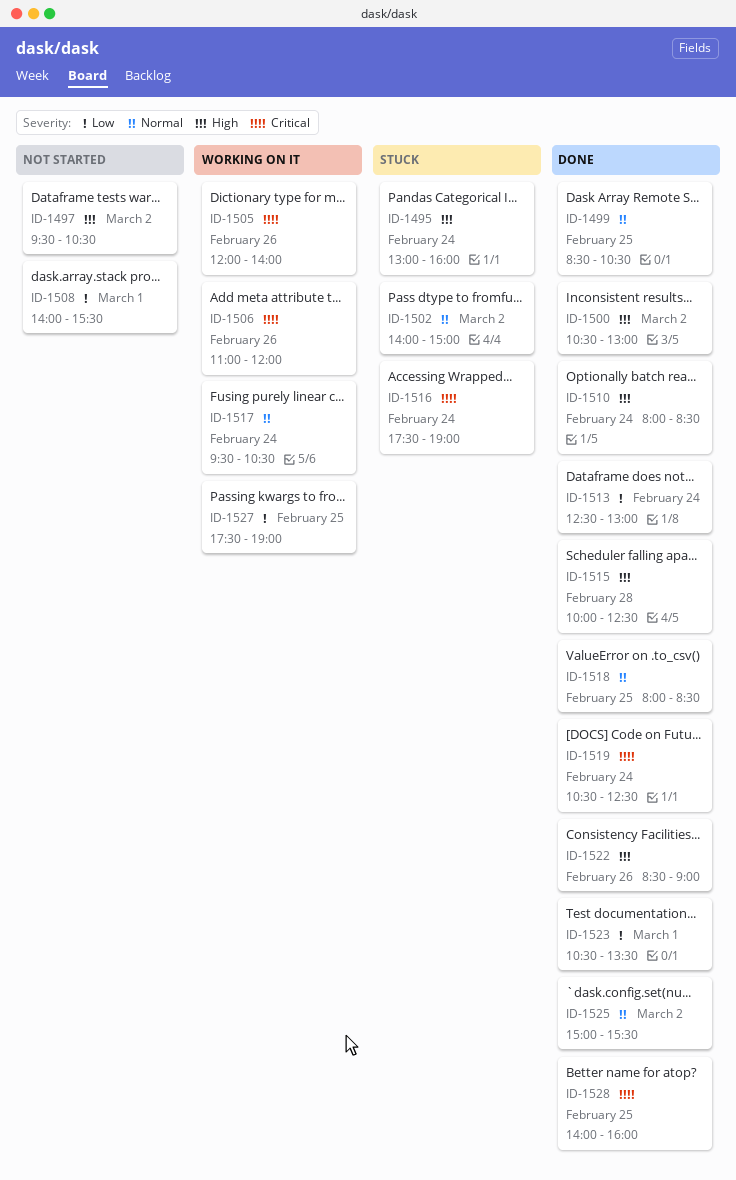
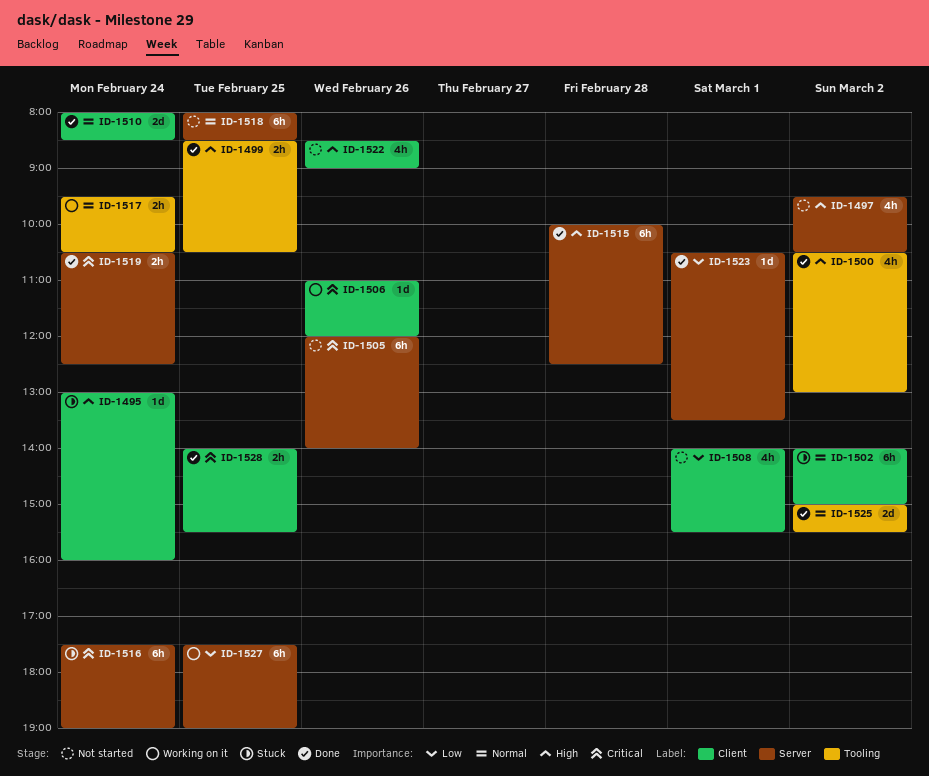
ID-1499, priority: Normal -> High
ID-1505, status: Working on it -> Not started
ID-1510, priority: High -> Normal
ID-1513: present -> none
ID-1518, status: Done -> Not started
ID-1522, status: Done -> Not started
ID-1528, ends: 16:00 -> 15:30

